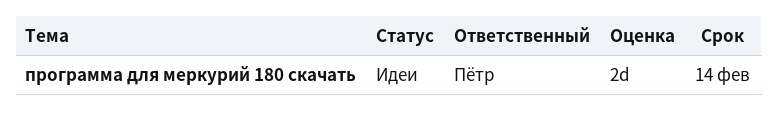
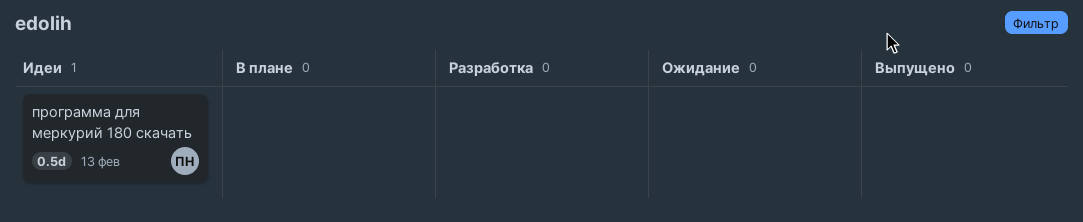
программа для меркурий 180 скачать, estimate: 2d -> 0.5d
программа для меркурий 180 скачать, due: Feb 14 -> Feb 13

